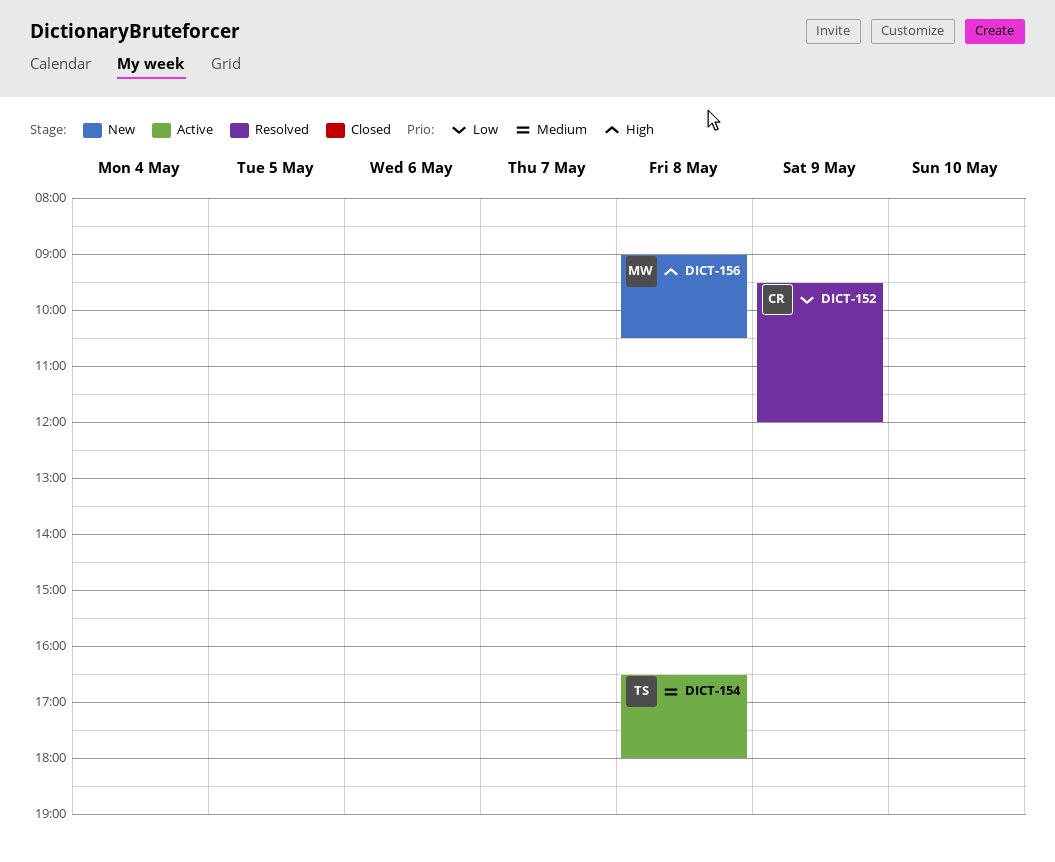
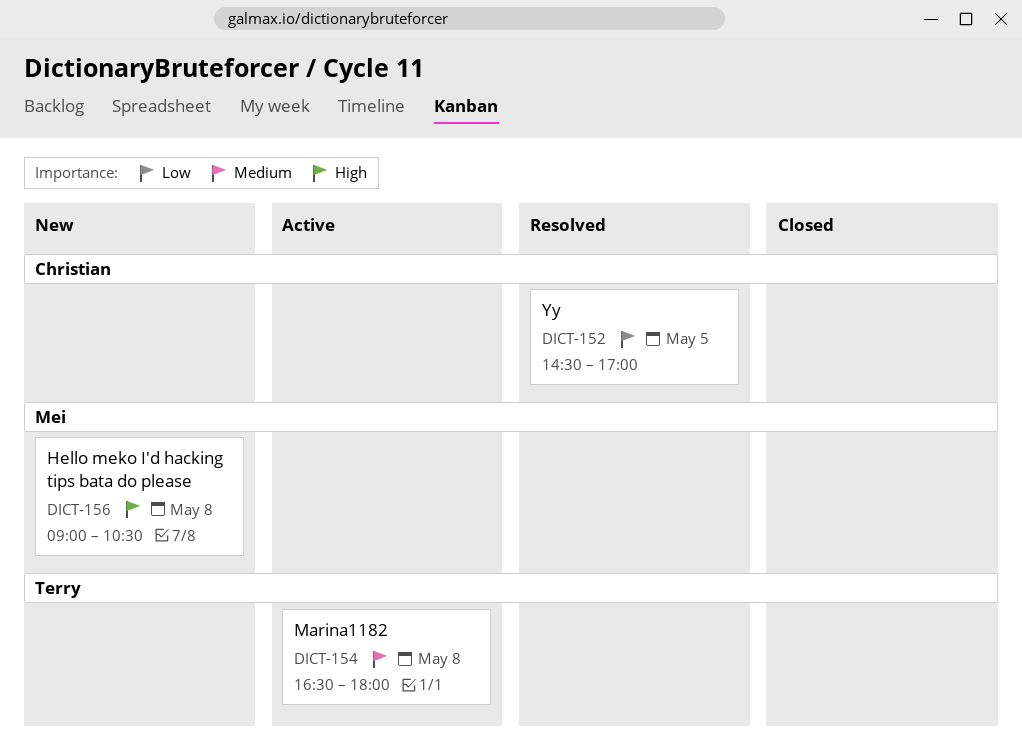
DICT-152, day: May 9 -> May 5
DICT-152, begins: 09:30 -> 14:30
DICT-152, ends: 12:00 -> 17:00

